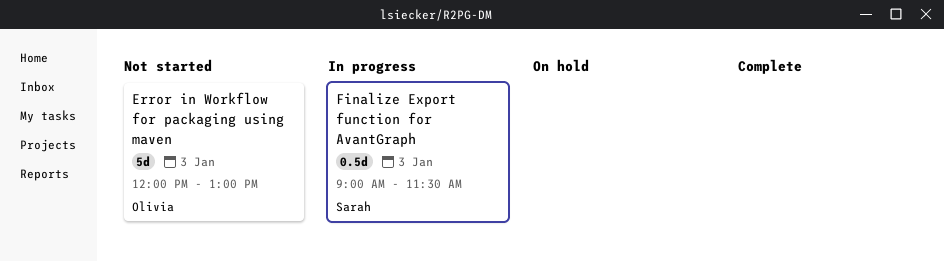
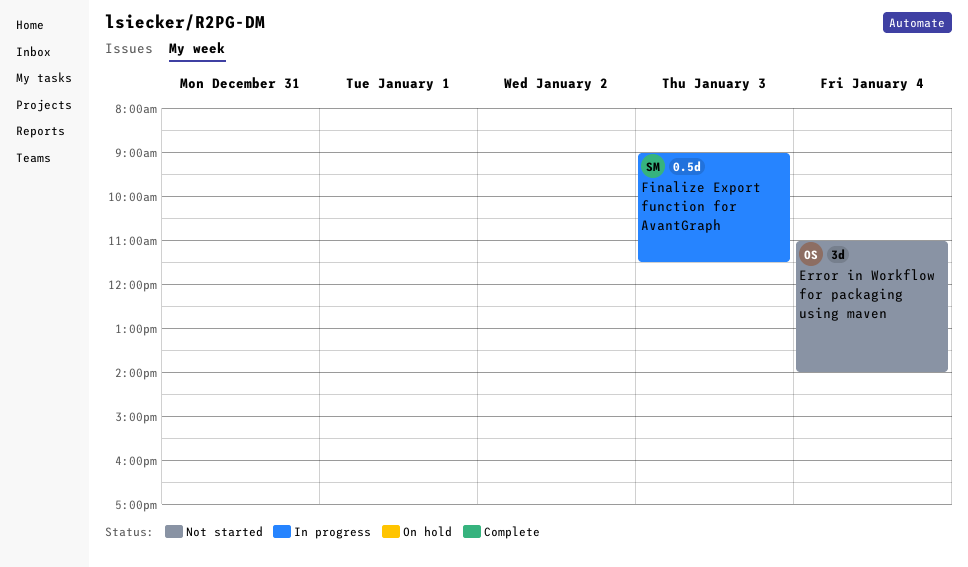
Error in Workflow for packaging using maven, estimate: 5d -> 3d
Error in Workflow for packaging using maven, day: Jan 3 -> Jan 4
Error in Workflow for packaging using maven, begins: 12:00 -> 11:00
Error in Workflow for packaging using maven, ends: 13:00 -> 14:00

